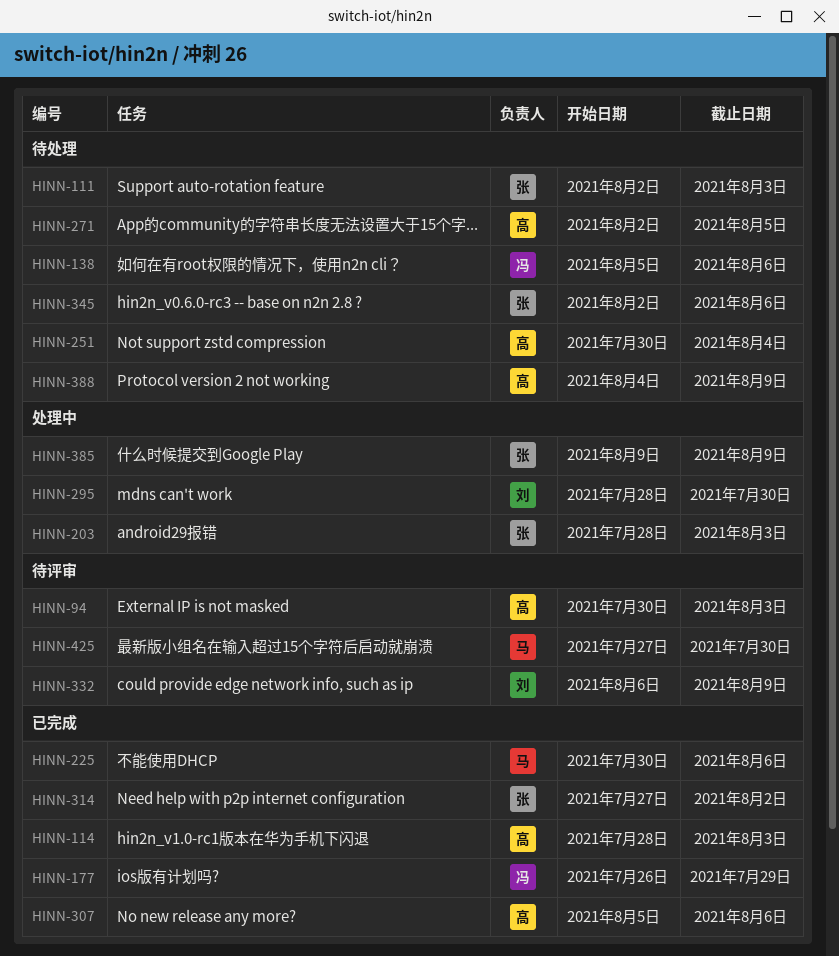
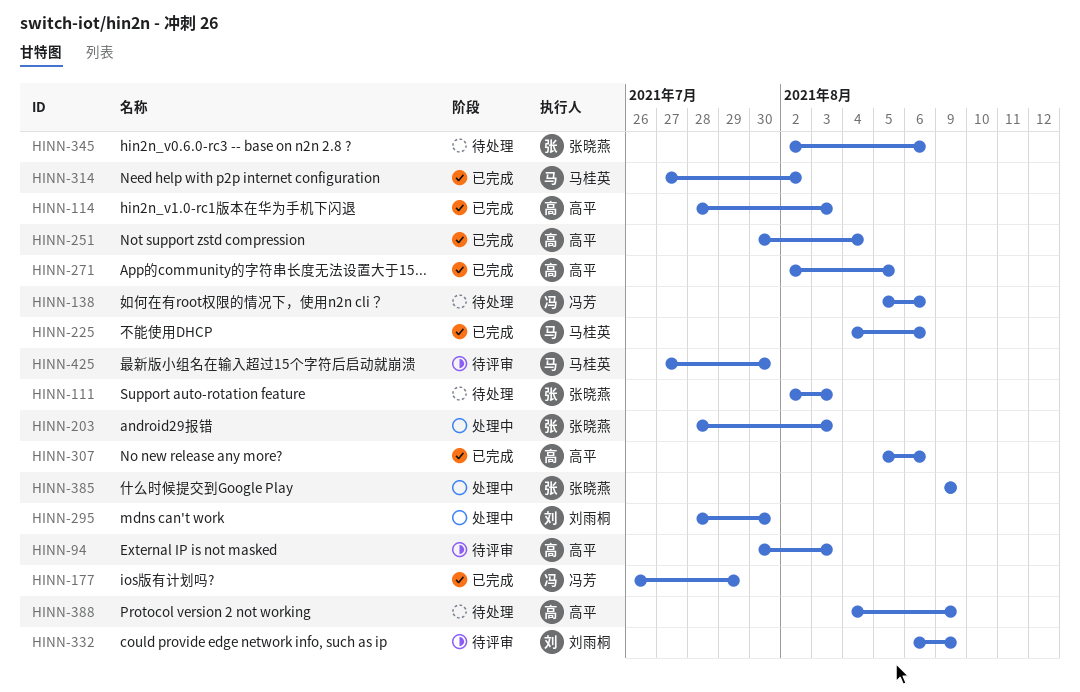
HINN-225, start: Jul 30 -> Aug 4
HINN-251, status: 待处理 -> 已完成
HINN-271, status: 待处理 -> 已完成
HINN-314, owner: 张晓燕 -> 马桂英

